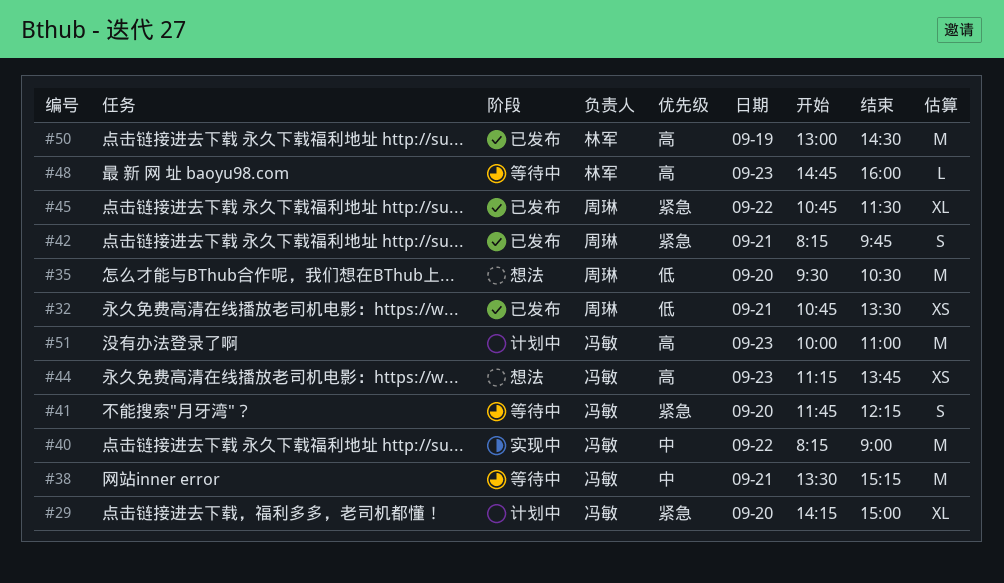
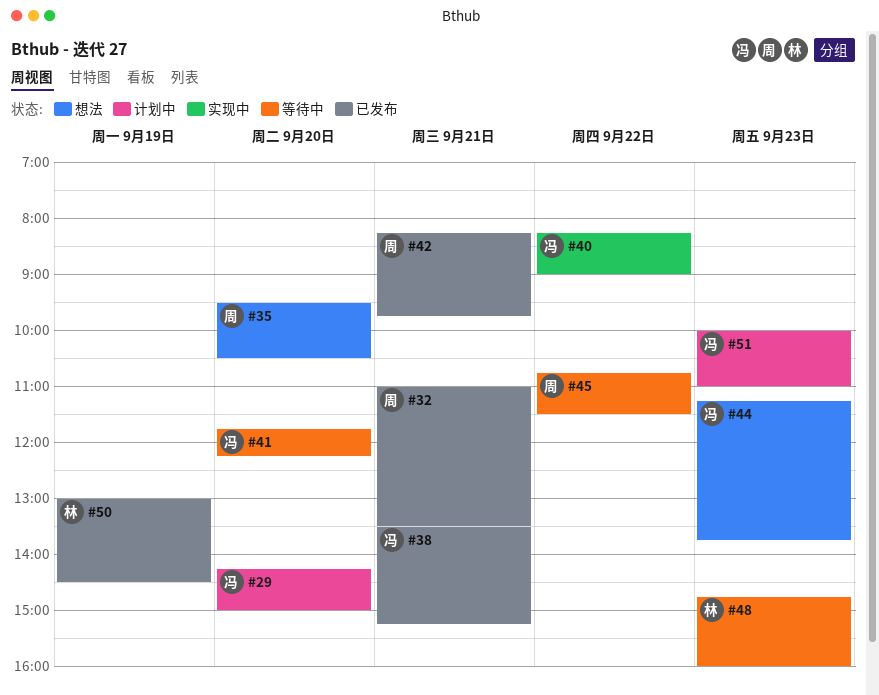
#32, begins: 10:45 -> 11:00
#38, status: 等待中 -> 已发布
#45, status: 已发布 -> 等待中

